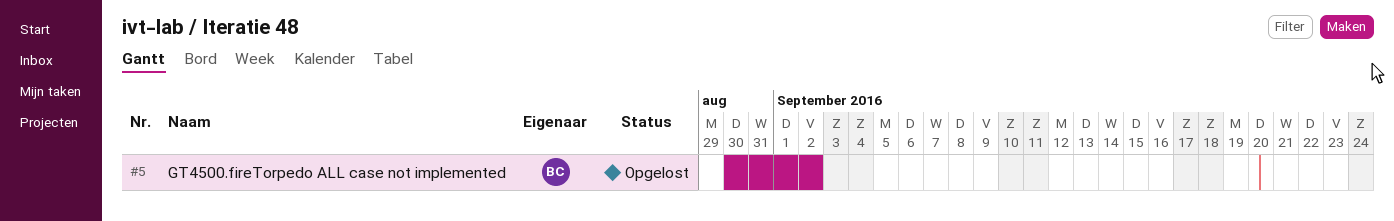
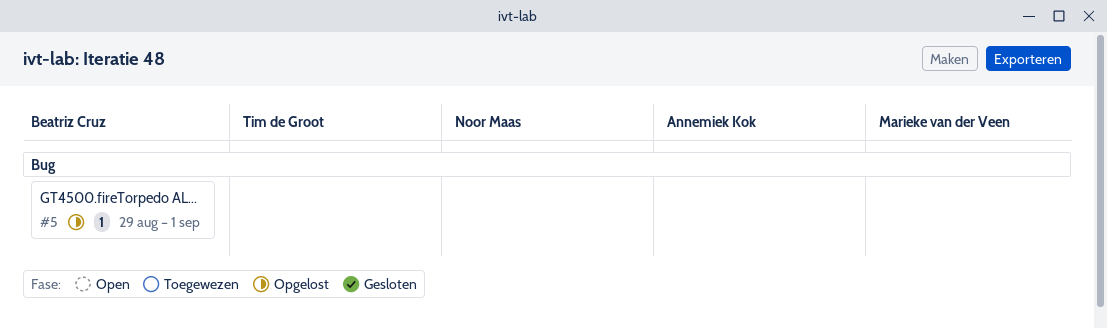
#5, start: Aug 30 -> Aug 29
#5, due: Sep 2 -> Sep 1

